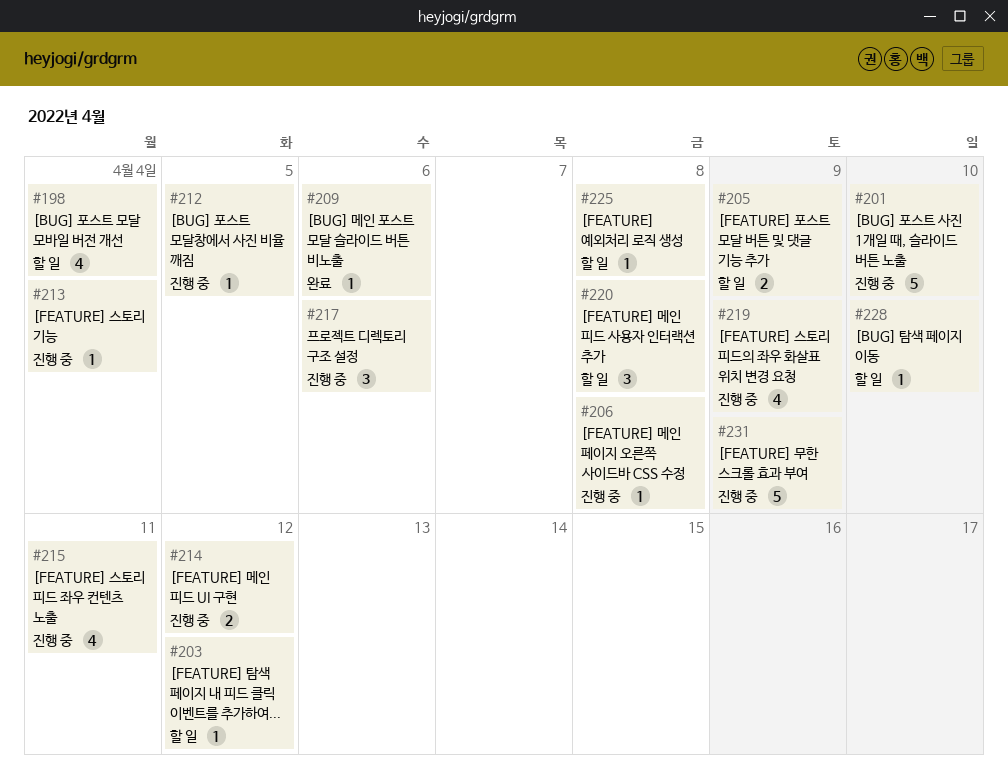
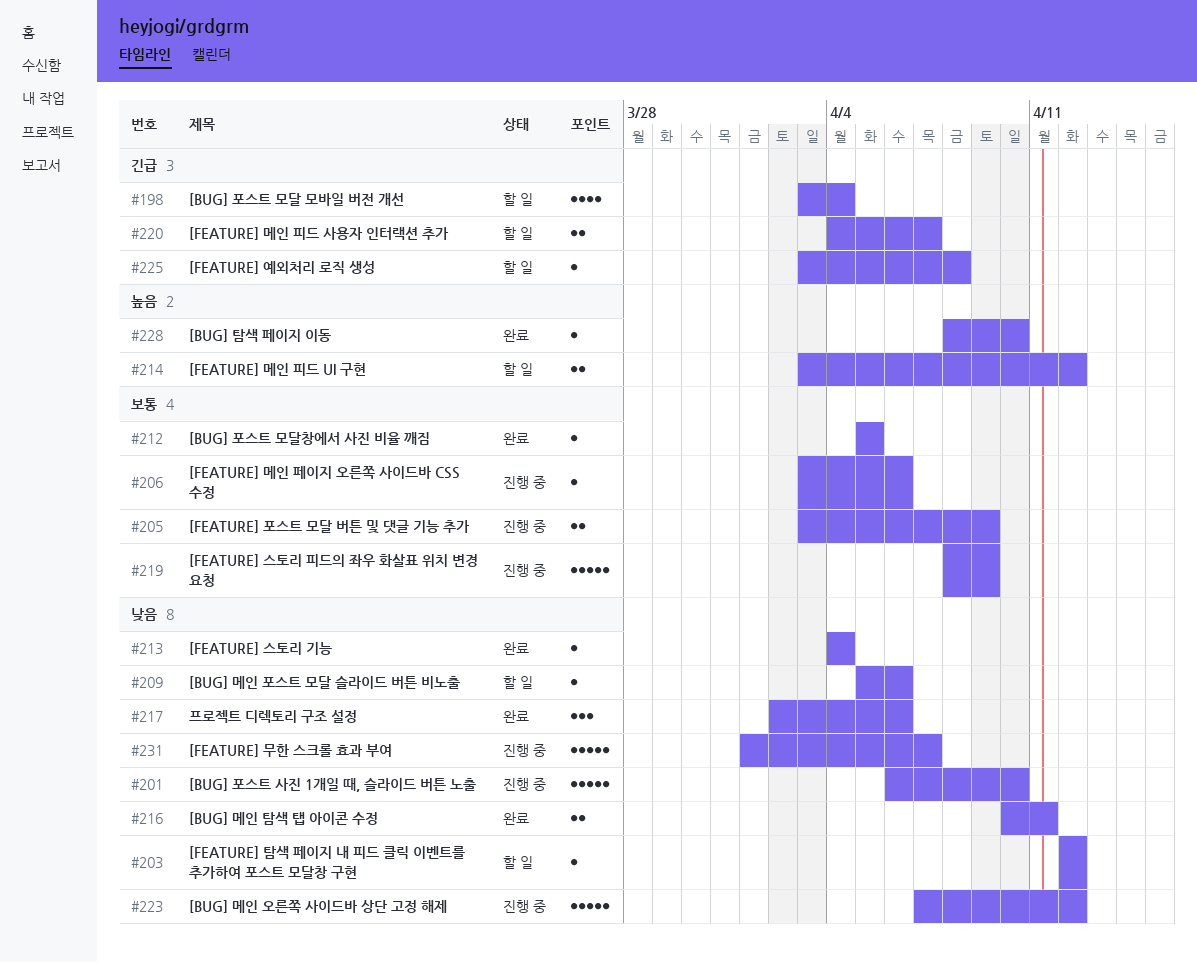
#205, status: 할 일 -> 진행 중
#206, due: Apr 8 -> Apr 6
#209, status: 완료 -> 할 일
#212, status: 진행 중 -> 완료
#213, status: 진행 중 -> 완료
#214, status: 진행 중 -> 할 일
#215: present -> none
#216: none -> present
#217, status: 진행 중 -> 완료
#219, estimate: 4 -> 5
#220, estimate: 3 -> 2
#220, due: Apr 8 -> Apr 7
#223: none -> present
#228, status: 할 일 -> 완료
#231, due: Apr 9 -> Apr 7

